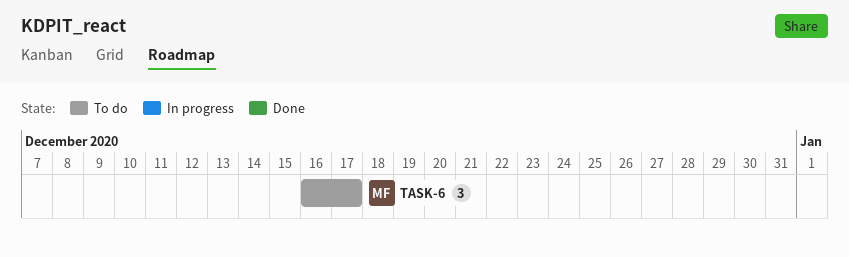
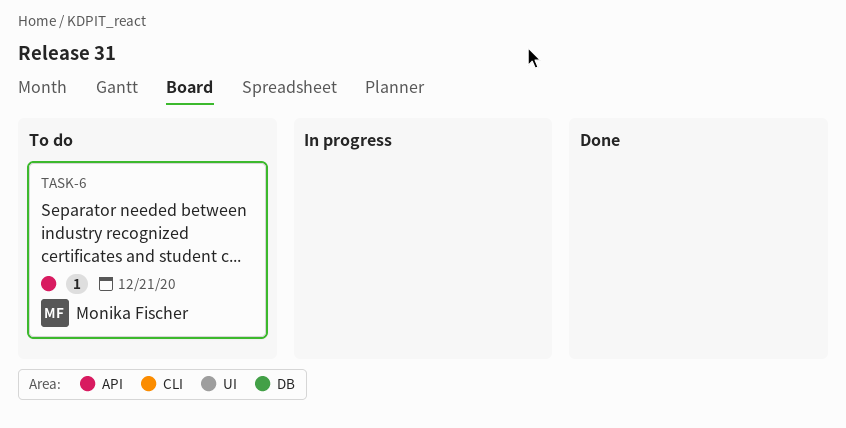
TASK-6, estimate: 3 -> 1
TASK-6, due: Dec 17 -> Dec 21

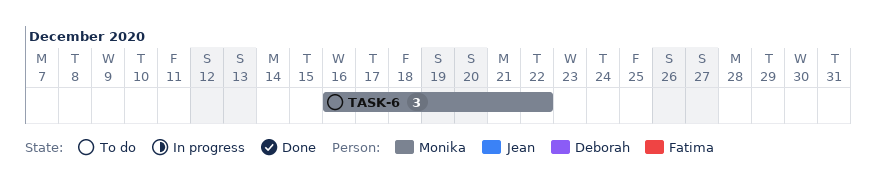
TASK-6, estimate: 1 -> 3
TASK-6, due: Dec 21 -> Dec 22

